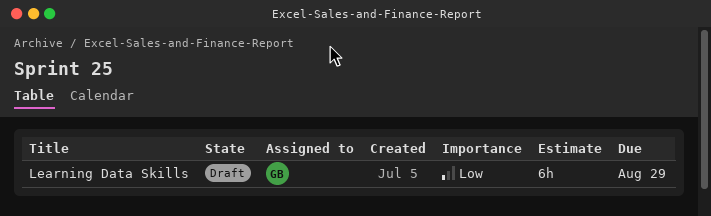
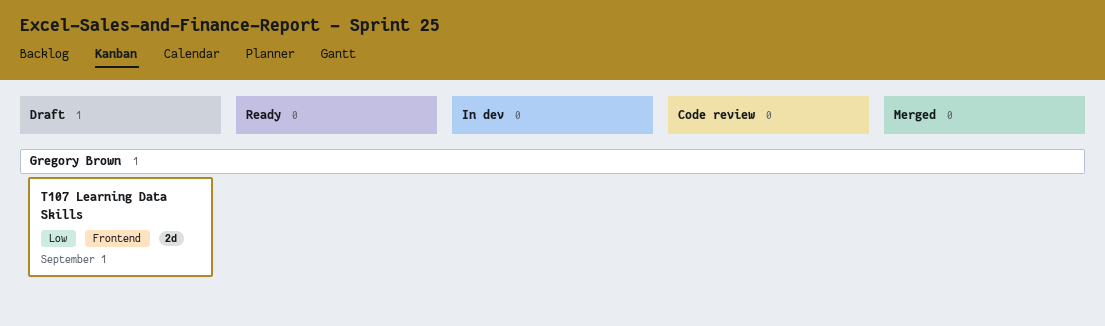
Learning Data Skills, estimate: 6h -> 2d
Learning Data Skills, due: Aug 29 -> Sep 1

